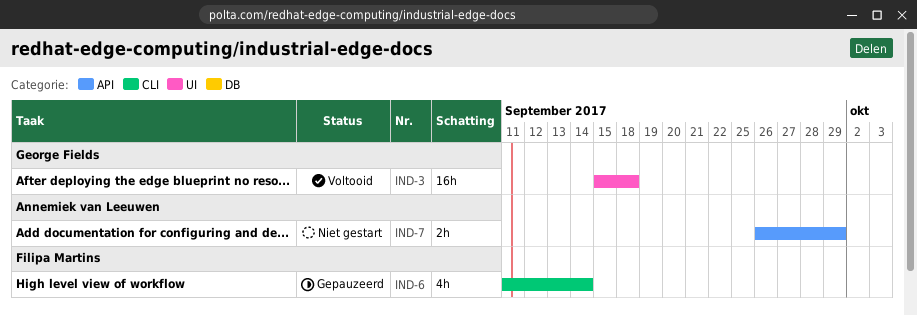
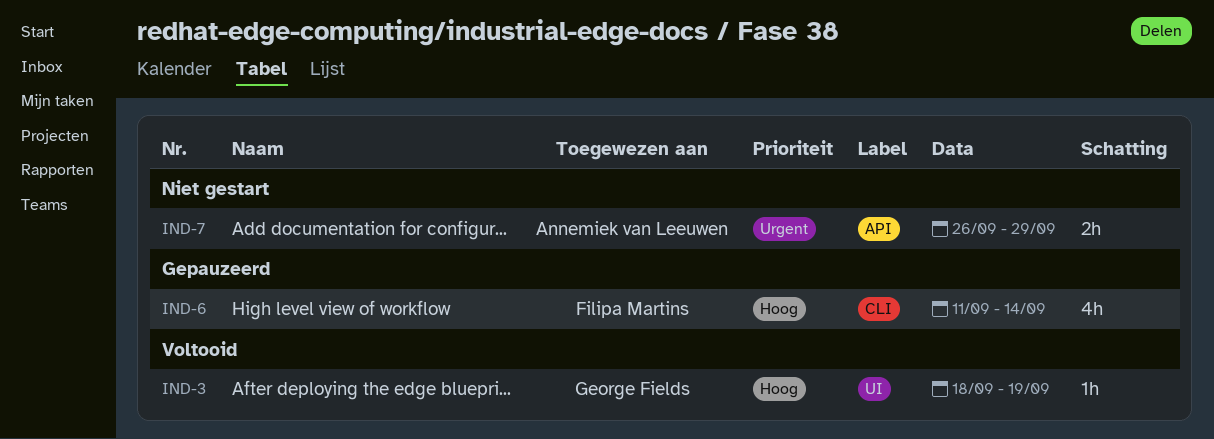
IND-3, estimate: 16h -> 1h
IND-3, start: Sep 15 -> Sep 18
IND-3, due: Sep 18 -> Sep 19

